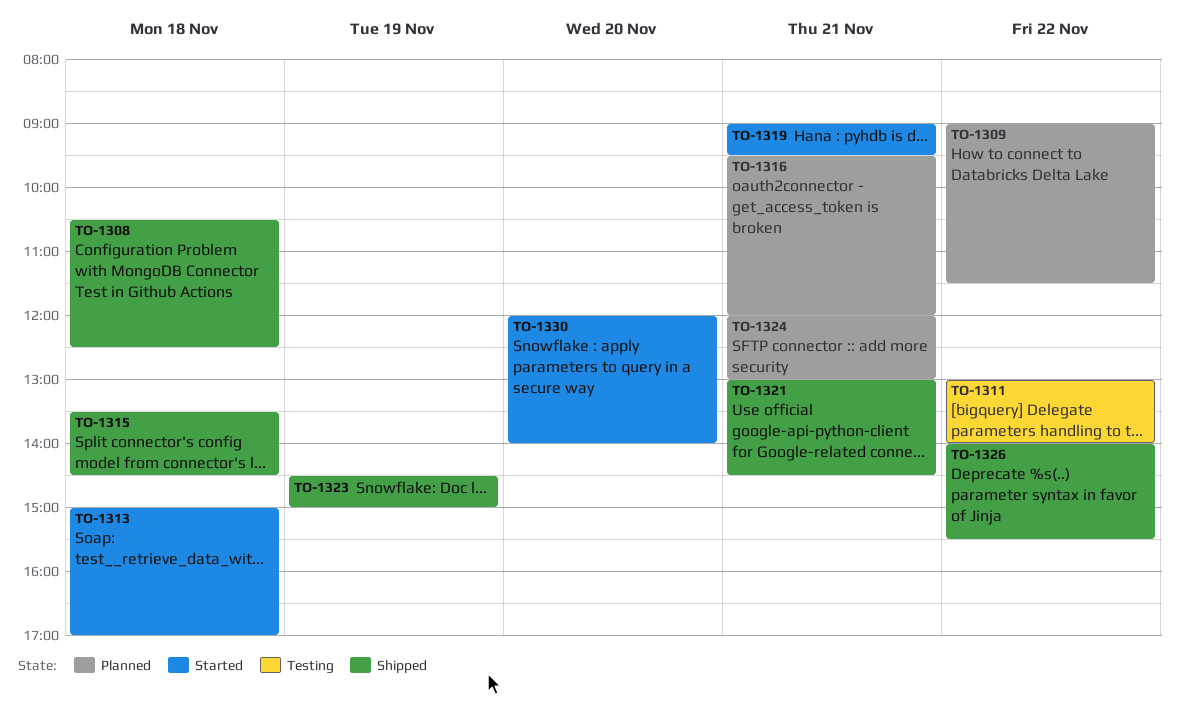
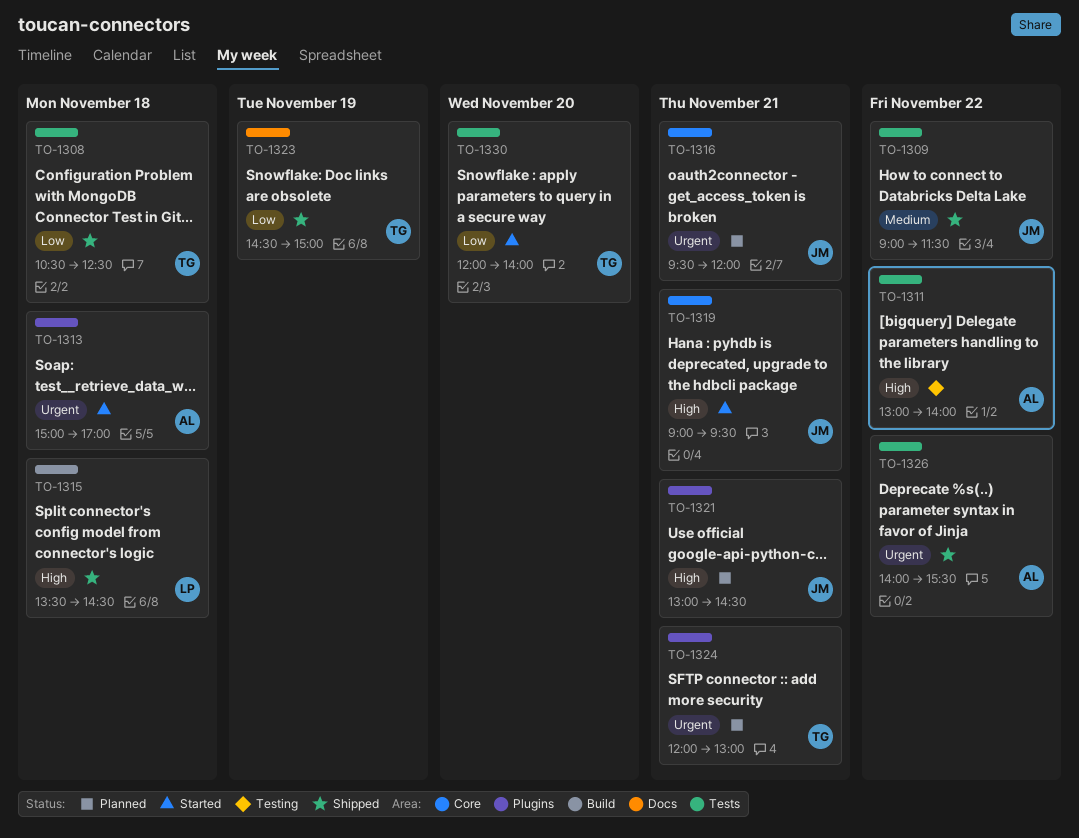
TO-1309, status: Planned -> Shipped
TO-1321, status: Shipped -> Planned

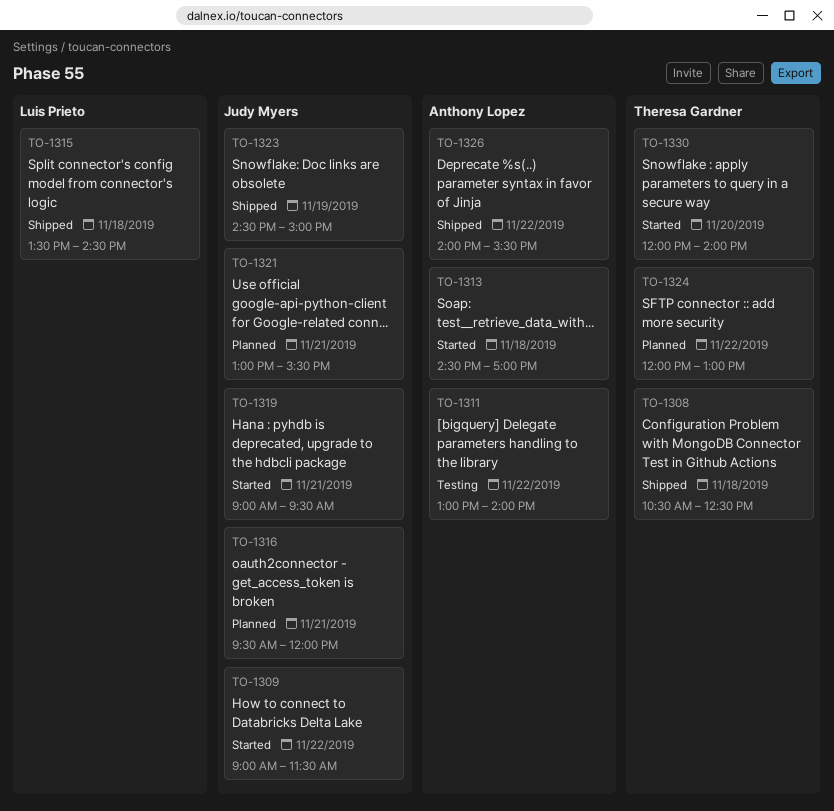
TO-1309, status: Shipped -> Started
TO-1313, begins: 15:00 -> 14:30
TO-1321, ends: 14:30 -> 15:30
TO-1323, owner: Theresa Gardner -> Judy Myers
TO-1324, day: Nov 21 -> Nov 22

